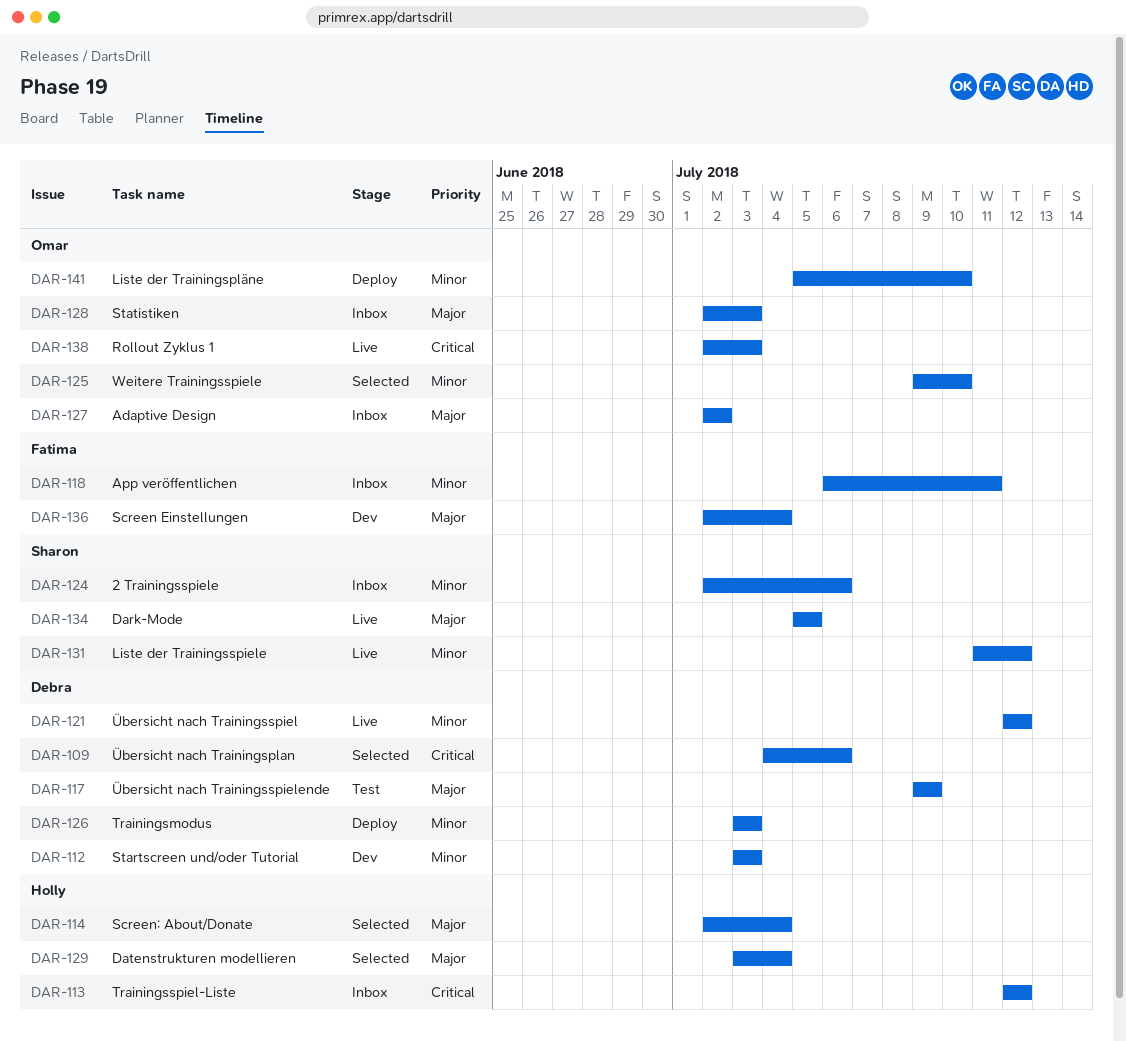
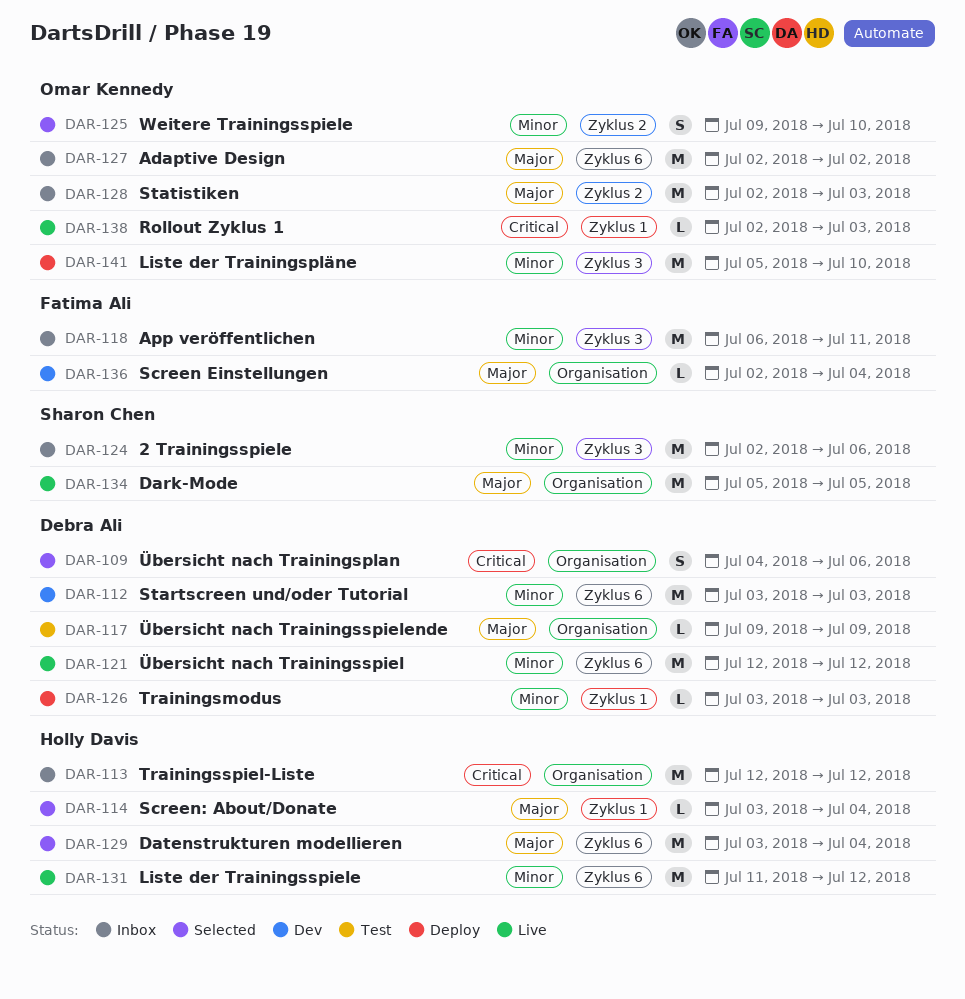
DAR-114, start: Jul 2 -> Jul 3
DAR-131, owner: Sharon Chen -> Holly Davis

